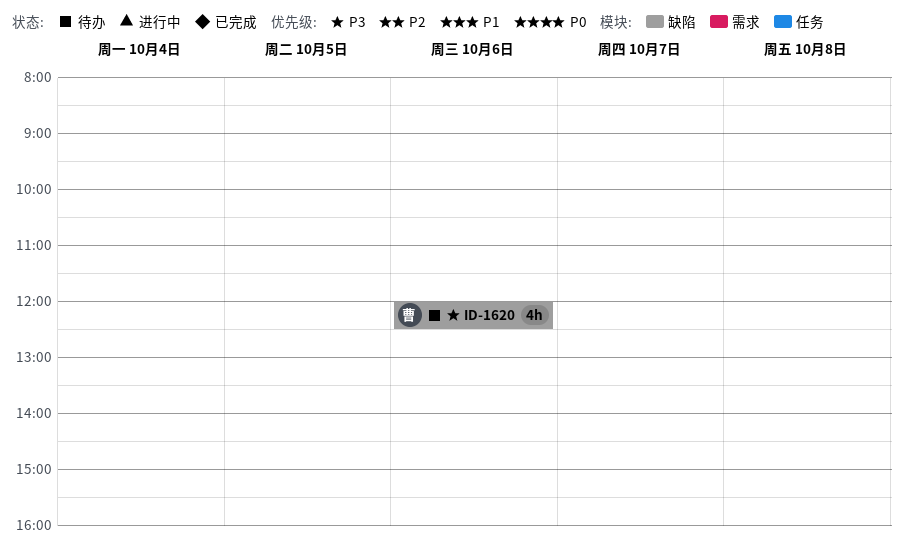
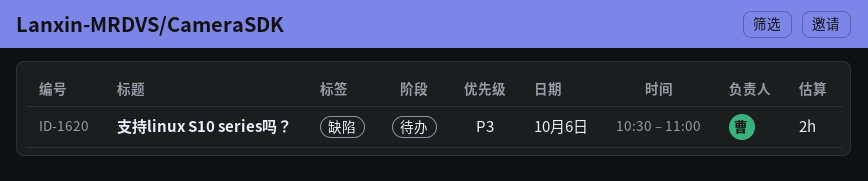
ID-1620, estimate: 4h -> 2h
ID-1620, begins: 12:00 -> 10:30
ID-1620, ends: 12:30 -> 11:00

